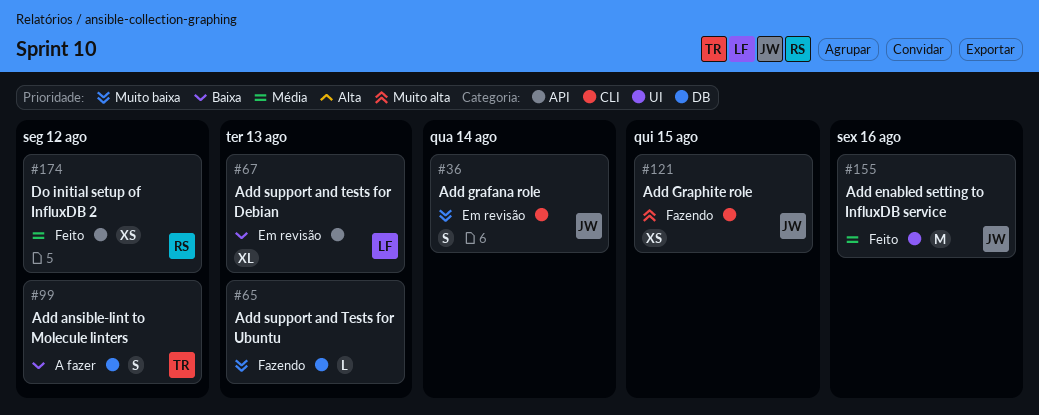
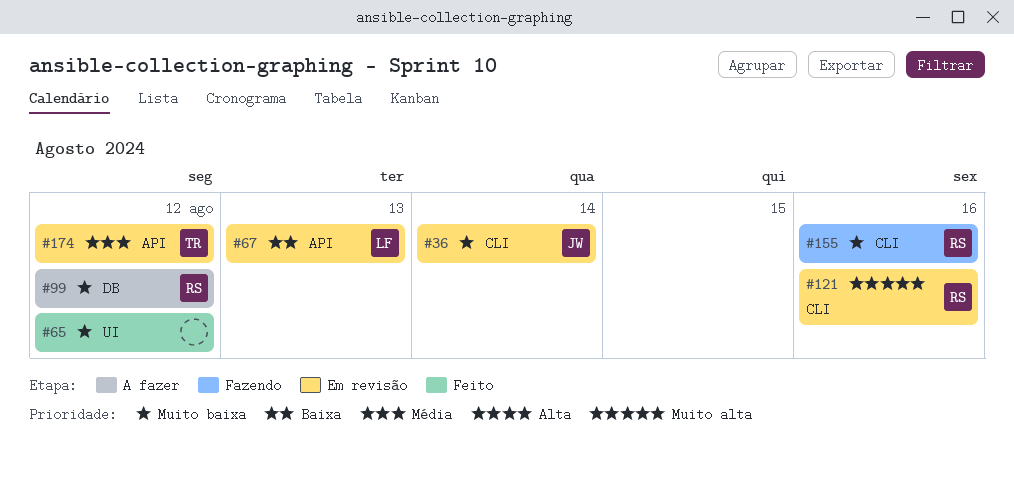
#65, status: Fazendo -> Feito
#65, label: DB -> UI
#65, due: Aug 13 -> Aug 12
#99, owner: TR -> RS
#99, priority: Baixa -> Muito baixa
#121, status: Fazendo -> Em revisão
#121, owner: JW -> RS
#121, due: Aug 15 -> Aug 16
#155, status: Feito -> Fazendo
#155, owner: JW -> RS
#155, priority: Média -> Muito baixa
#155, label: UI -> CLI
#174, status: Feito -> Em revisão
#174, owner: RS -> TR

